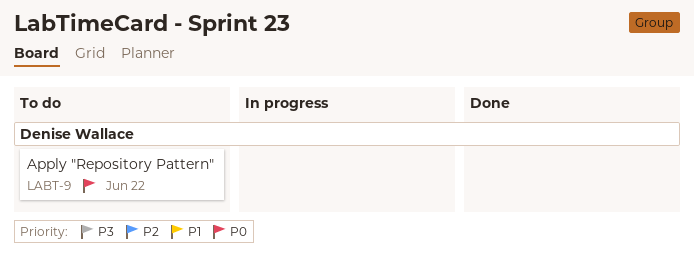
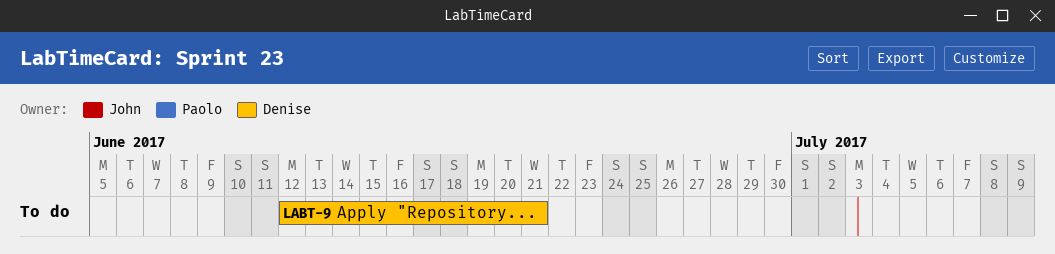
LABT-9, due: Jun 22 -> Jun 21

